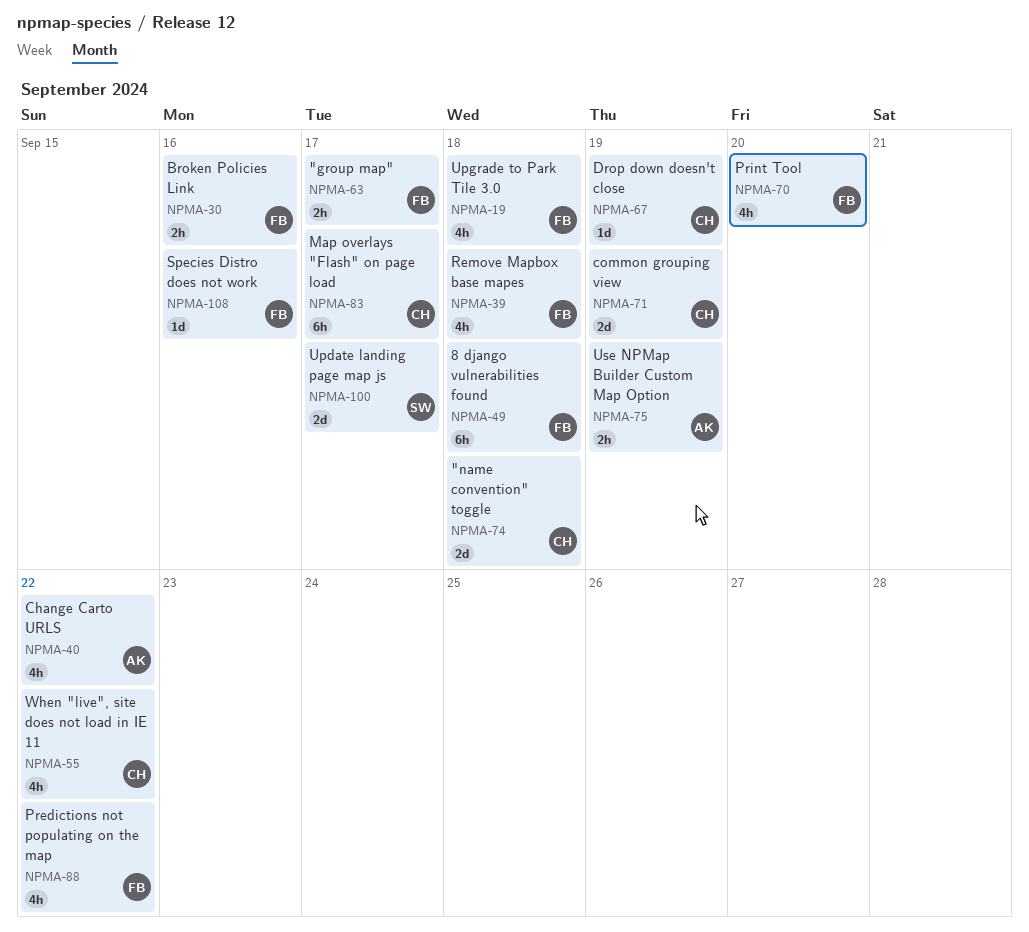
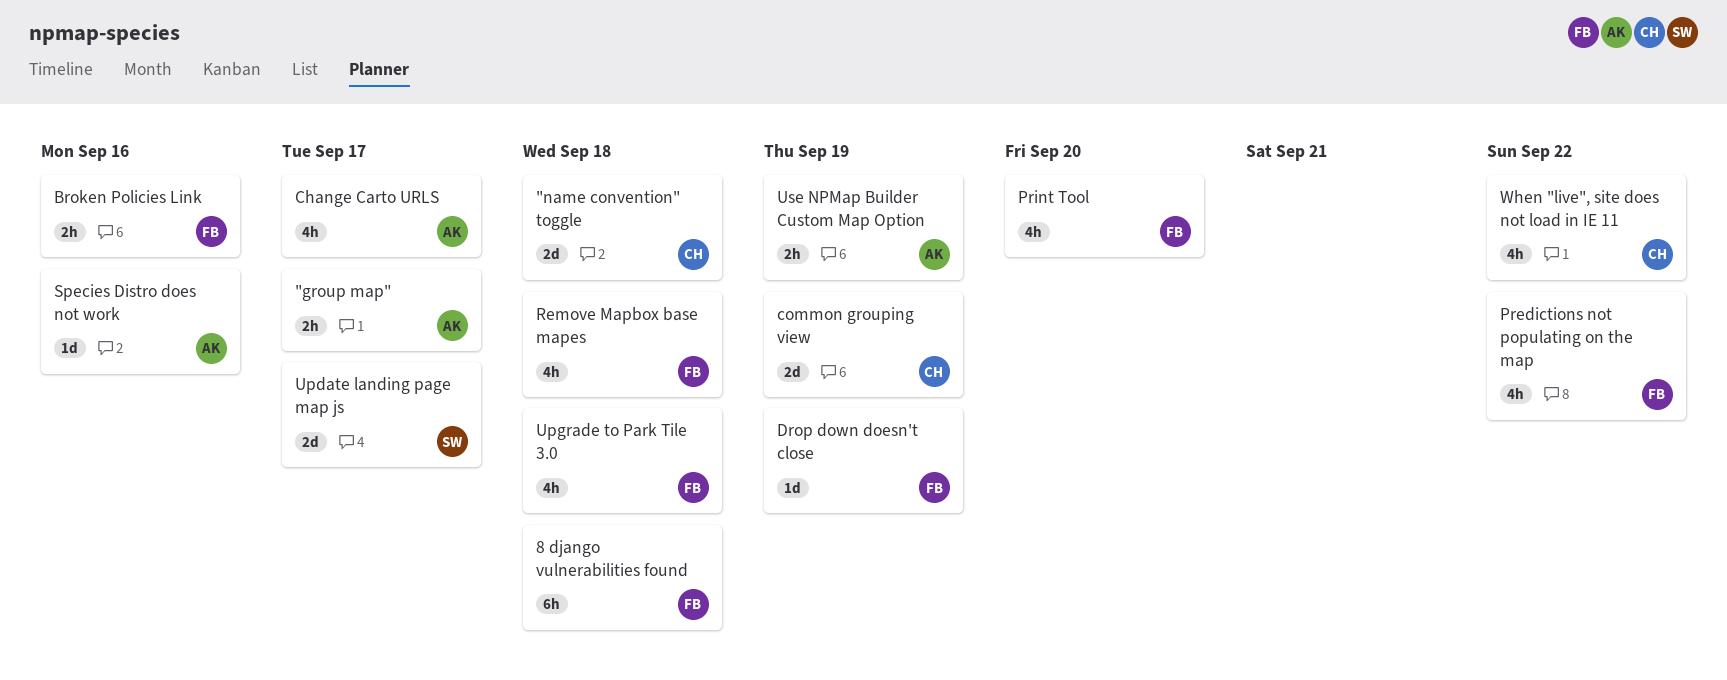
"group map", owner: FB -> AK
Change Carto URLS, due: Sep 22 -> Sep 17
Drop down doesn't close, owner: CH -> FB
Map overlays "Flash" on page load: present -> none
Species Distro does not work, owner: FB -> AK

